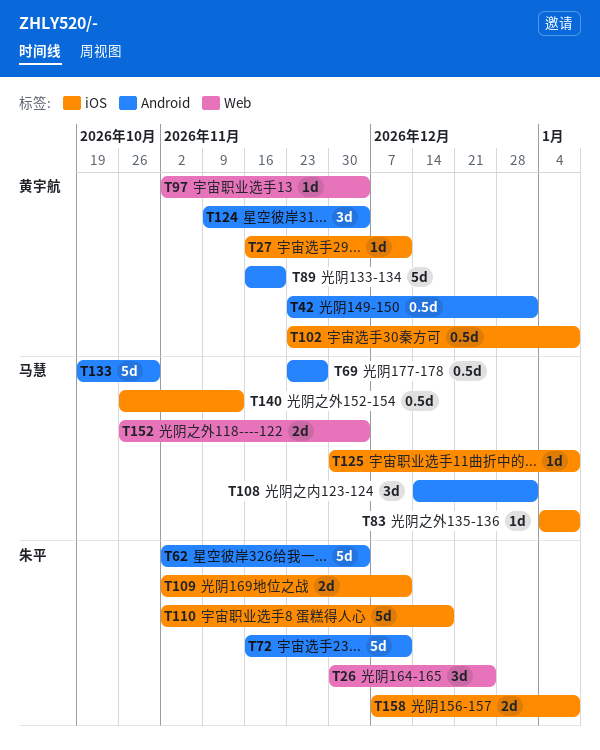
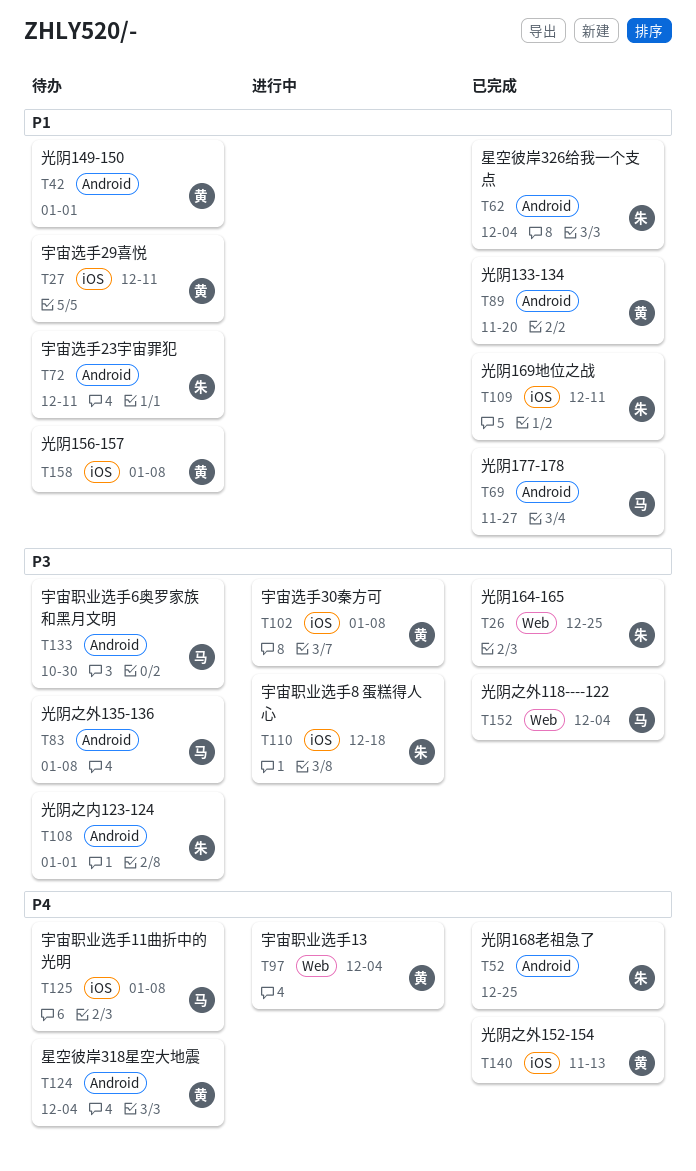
T52: none -> present
T83, label: iOS -> Android
T108, owner: 马慧 -> 朱平
T140, owner: 马慧 -> 黄宇航
T158, owner: 朱平 -> 黄宇航

